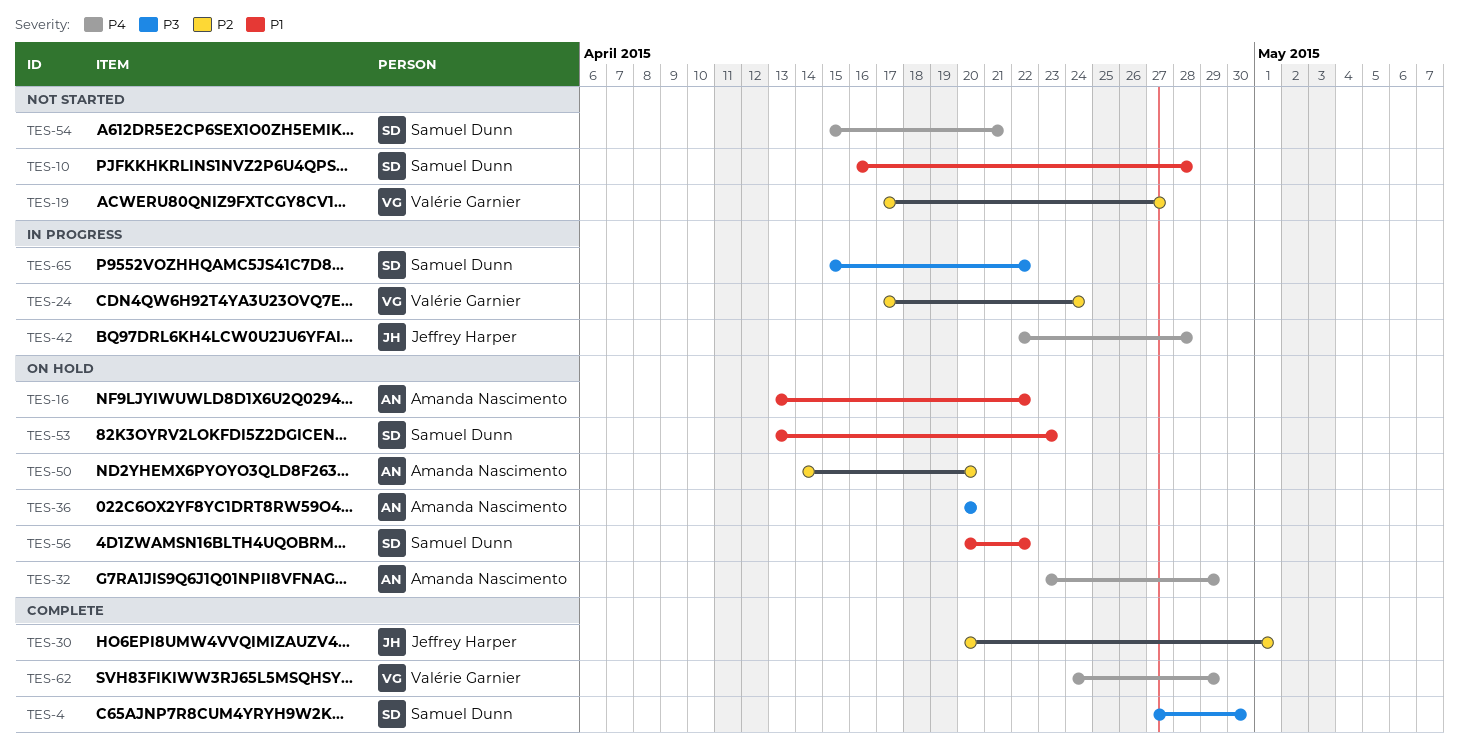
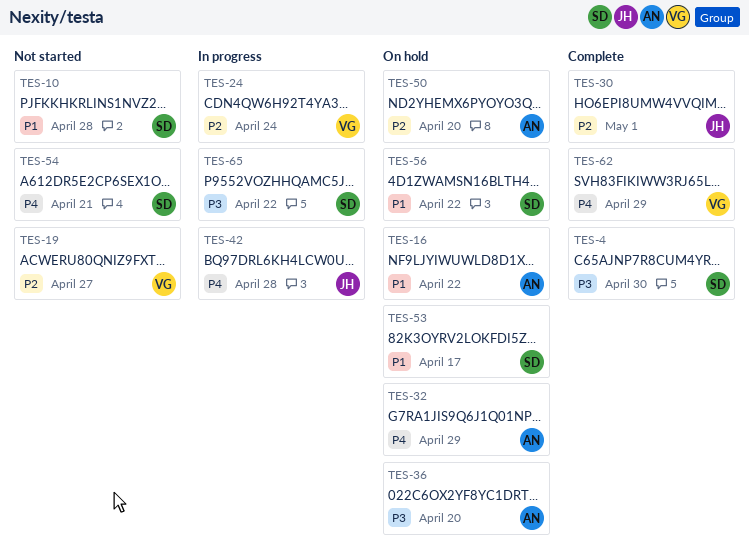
TES-53, due: Apr 23 -> Apr 17

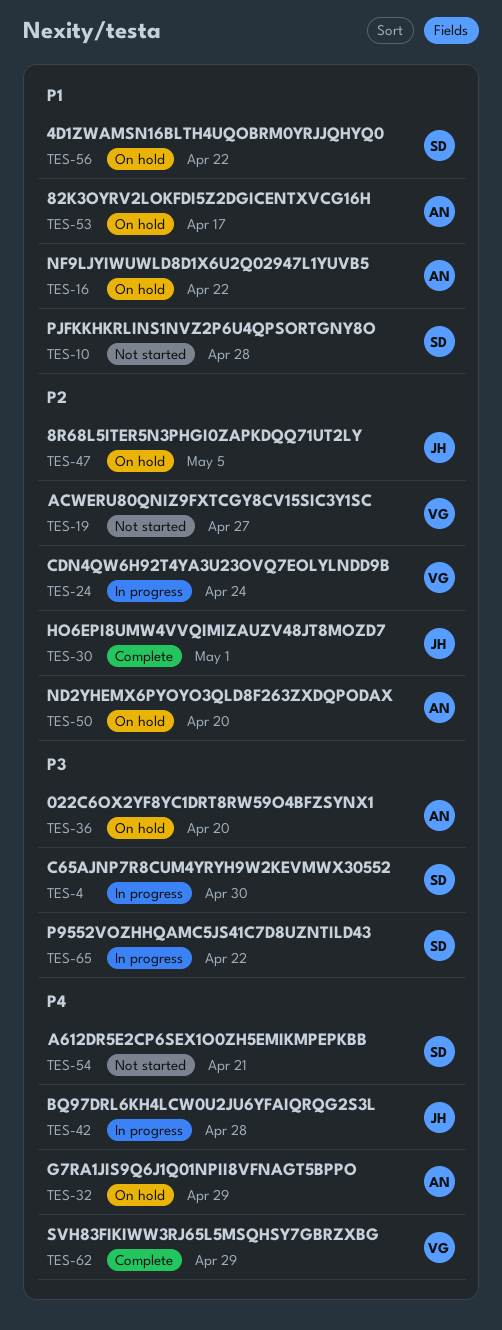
TES-4, status: Complete -> In progress
TES-47: none -> present
TES-53, owner: SD -> AN

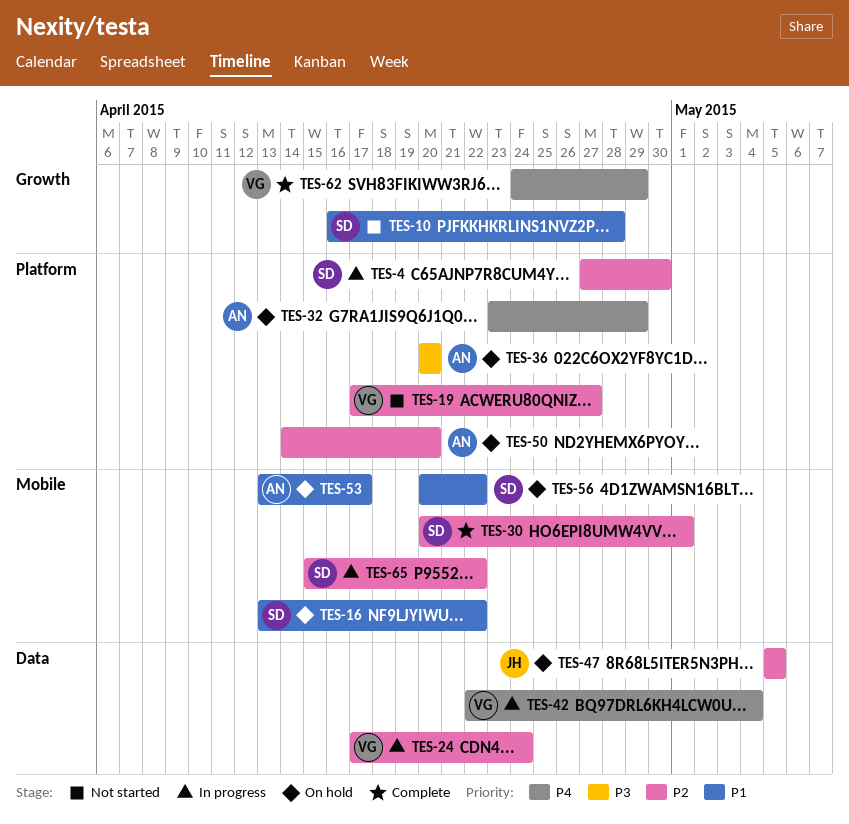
TES-4, priority: P3 -> P2
TES-16, owner: AN -> SD
TES-30, owner: JH -> SD
TES-42, owner: JH -> VG
TES-42, due: Apr 28 -> May 4
TES-54: present -> none
TES-65, priority: P3 -> P2

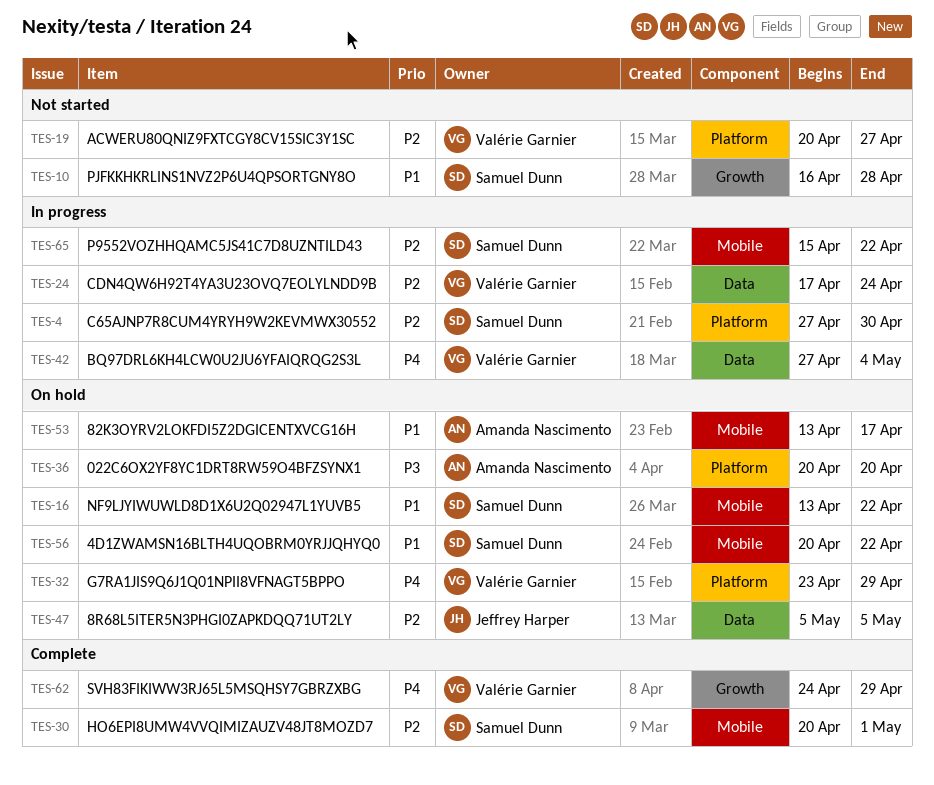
TES-19, start: Apr 17 -> Apr 20
TES-32, owner: Amanda Nascimento -> Valérie Garnier
TES-42, start: Apr 22 -> Apr 27
TES-50: present -> none

